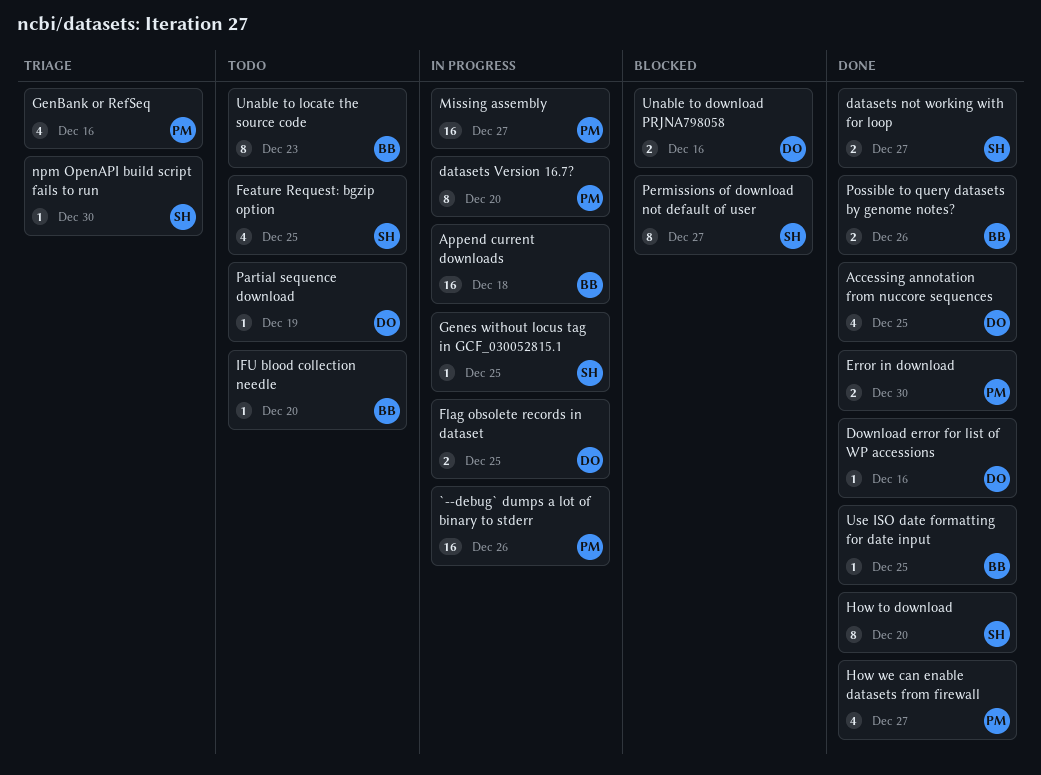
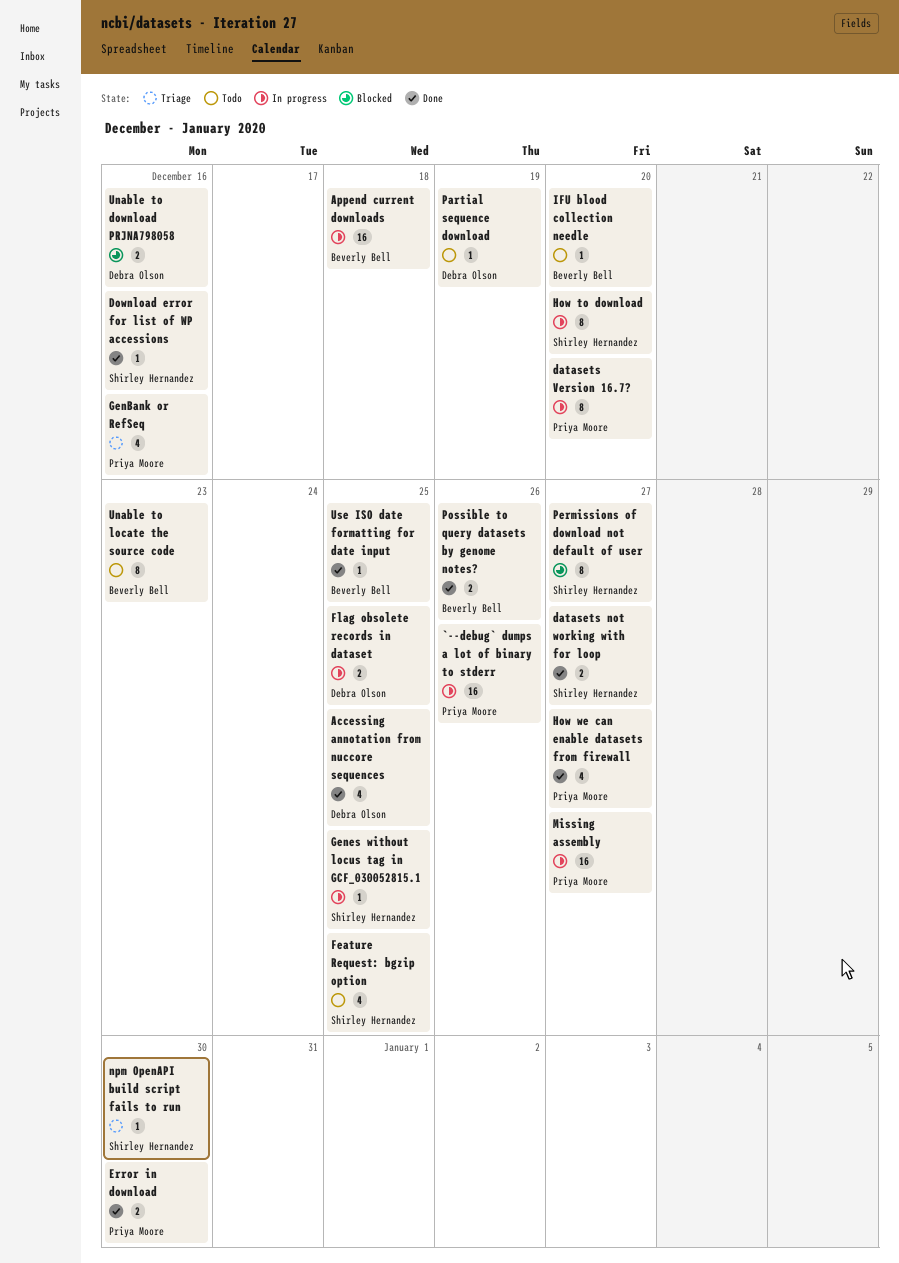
Download error for list of WP accessions, owner: Debra Olson -> Shirley Hernandez
How to download, status: Done -> In progress

